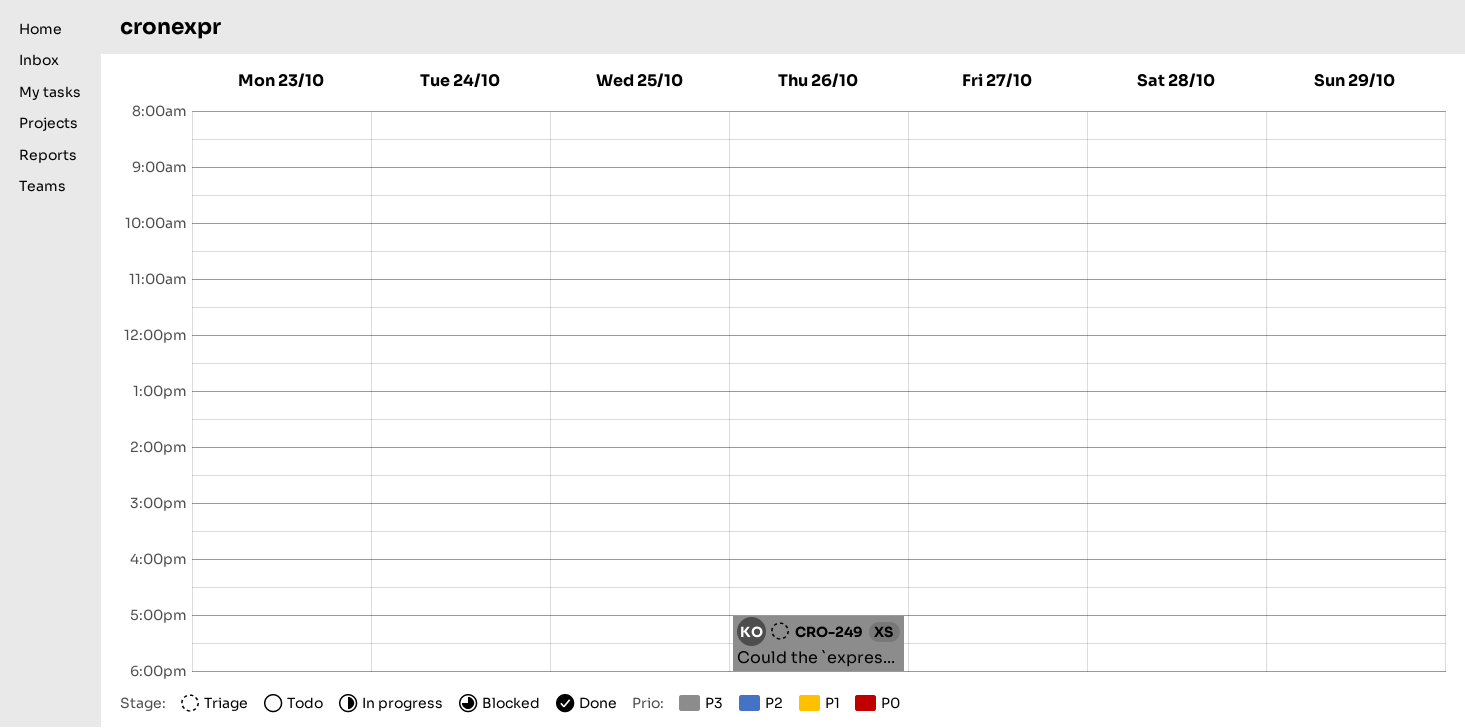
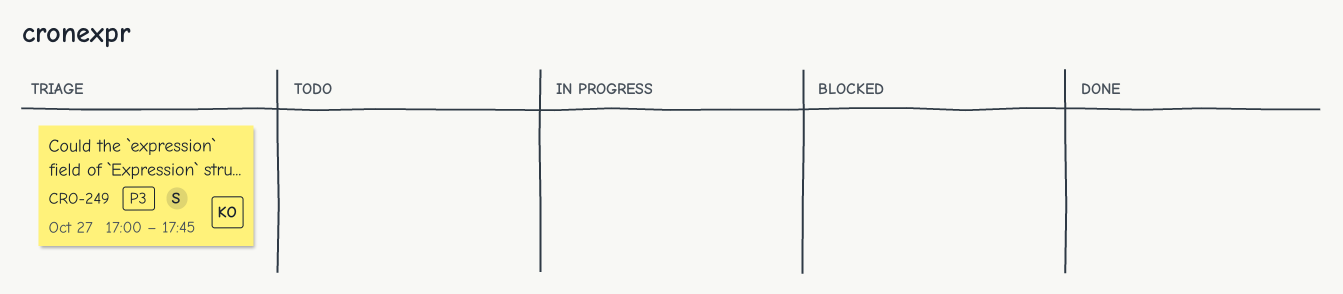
CRO-249, estimate: XS -> S
CRO-249, day: Oct 26 -> Oct 27
CRO-249, ends: 18:00 -> 17:45

